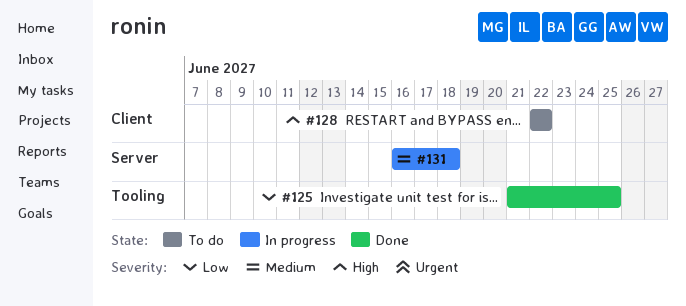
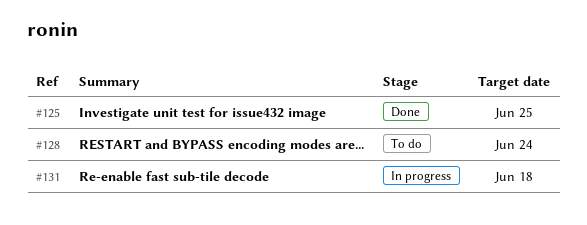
#128, due: Jun 22 -> Jun 24

